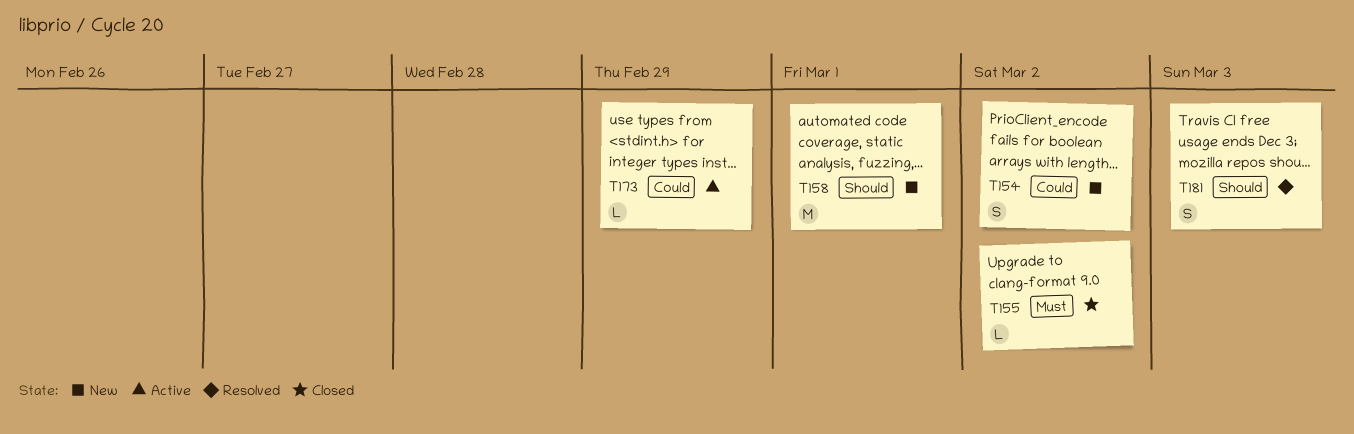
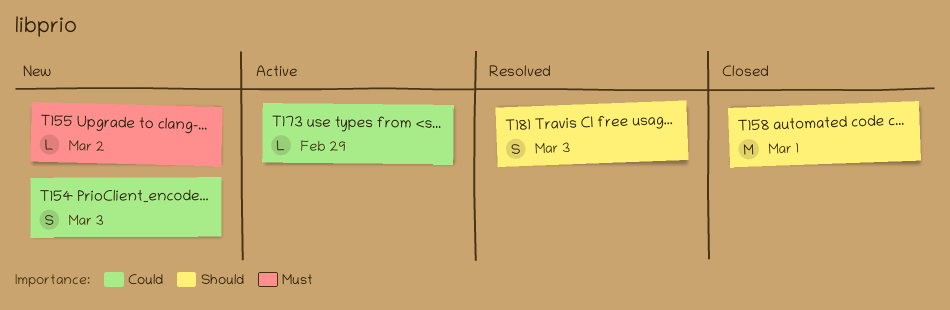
T154, due: Mar 2 -> Mar 3
T155, status: Closed -> New
T158, status: New -> Closed

